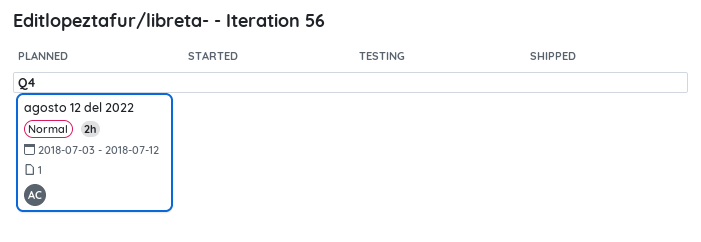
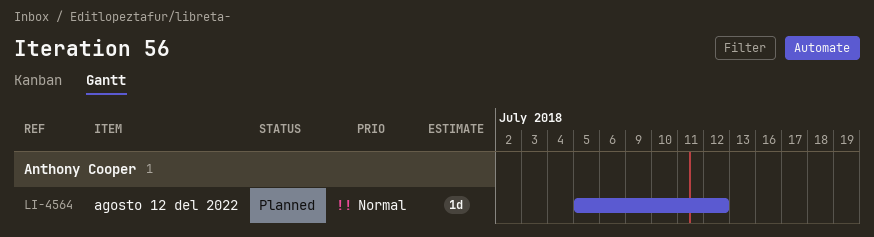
agosto 12 del 2022, estimate: 2h -> 1d
agosto 12 del 2022, start: Jul 3 -> Jul 5

